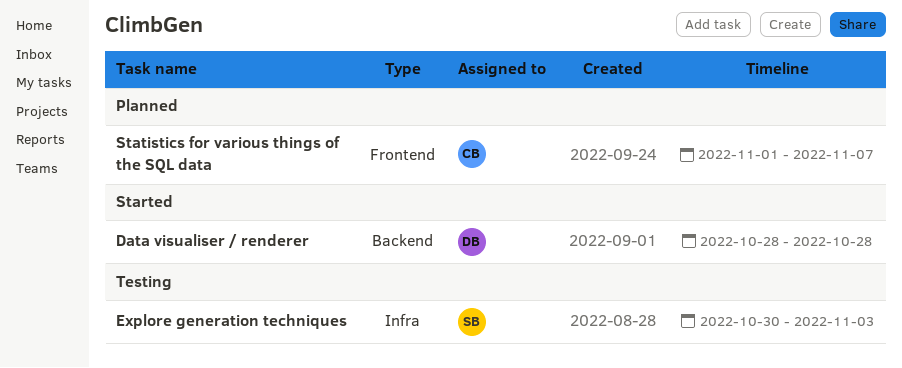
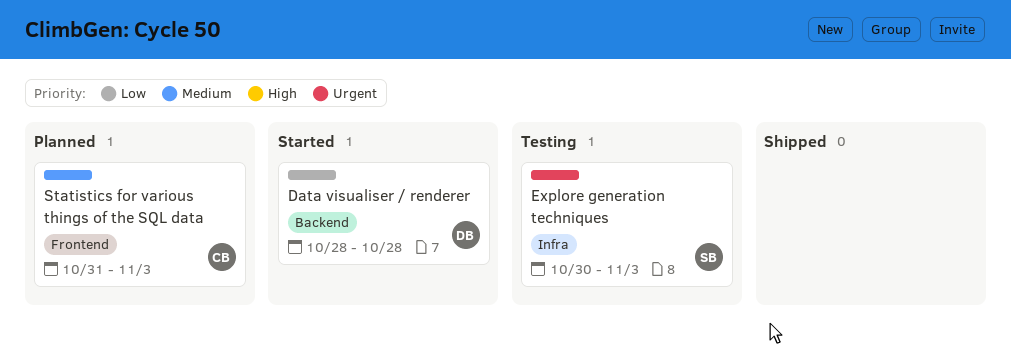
Statistics for various things of the SQL data, start: Nov 1 -> Oct 31
Statistics for various things of the SQL data, due: Nov 7 -> Nov 3

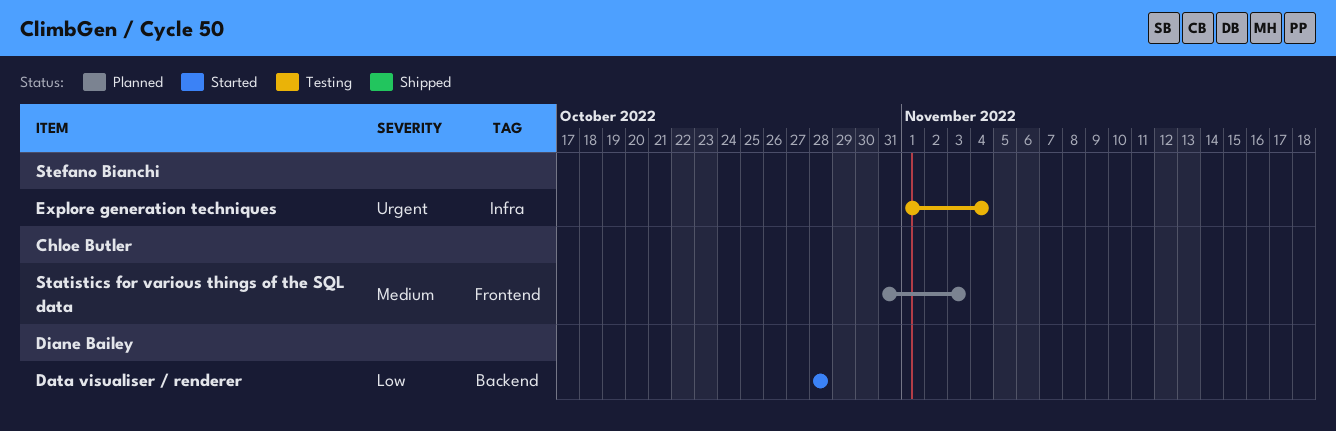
Explore generation techniques, start: Oct 30 -> Nov 1
Explore generation techniques, due: Nov 3 -> Nov 4

